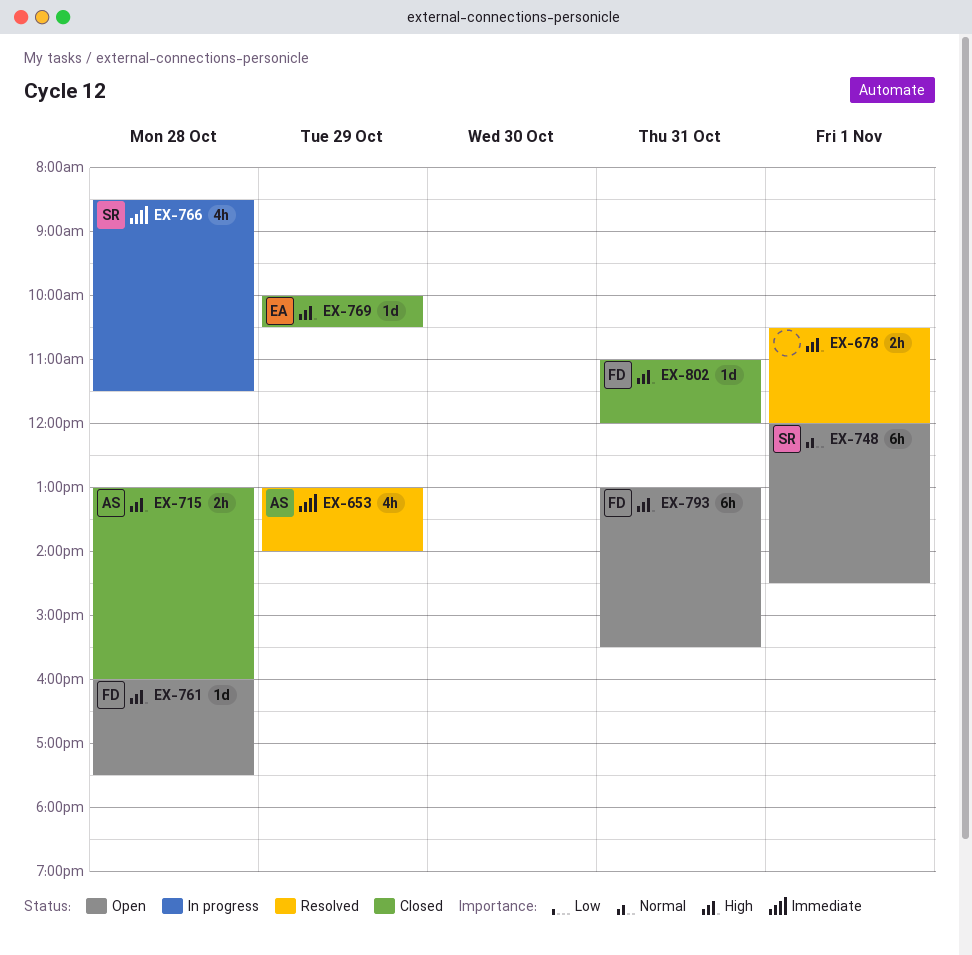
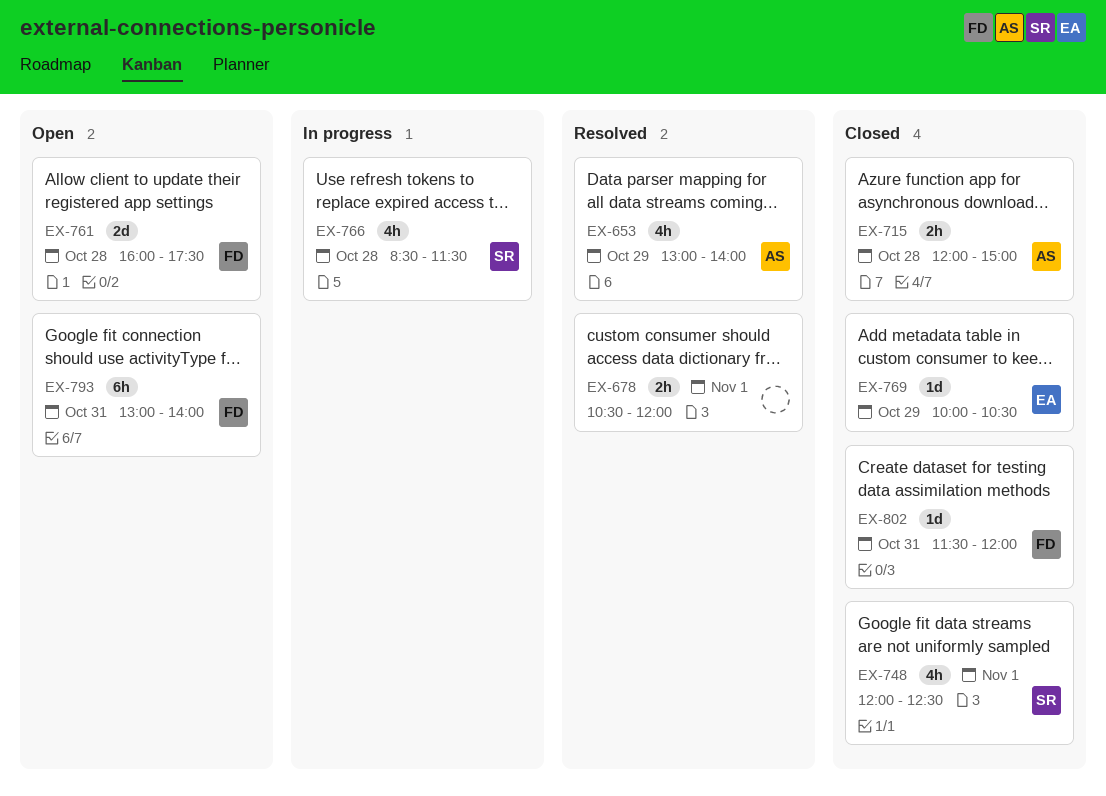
EX-715, begins: 13:00 -> 12:00
EX-715, ends: 16:00 -> 15:00
EX-748, status: Open -> Closed
EX-748, estimate: 6h -> 4h
EX-748, ends: 14:30 -> 12:30
EX-761, estimate: 1d -> 2d
EX-793, ends: 15:30 -> 14:00
EX-802, begins: 11:00 -> 11:30

